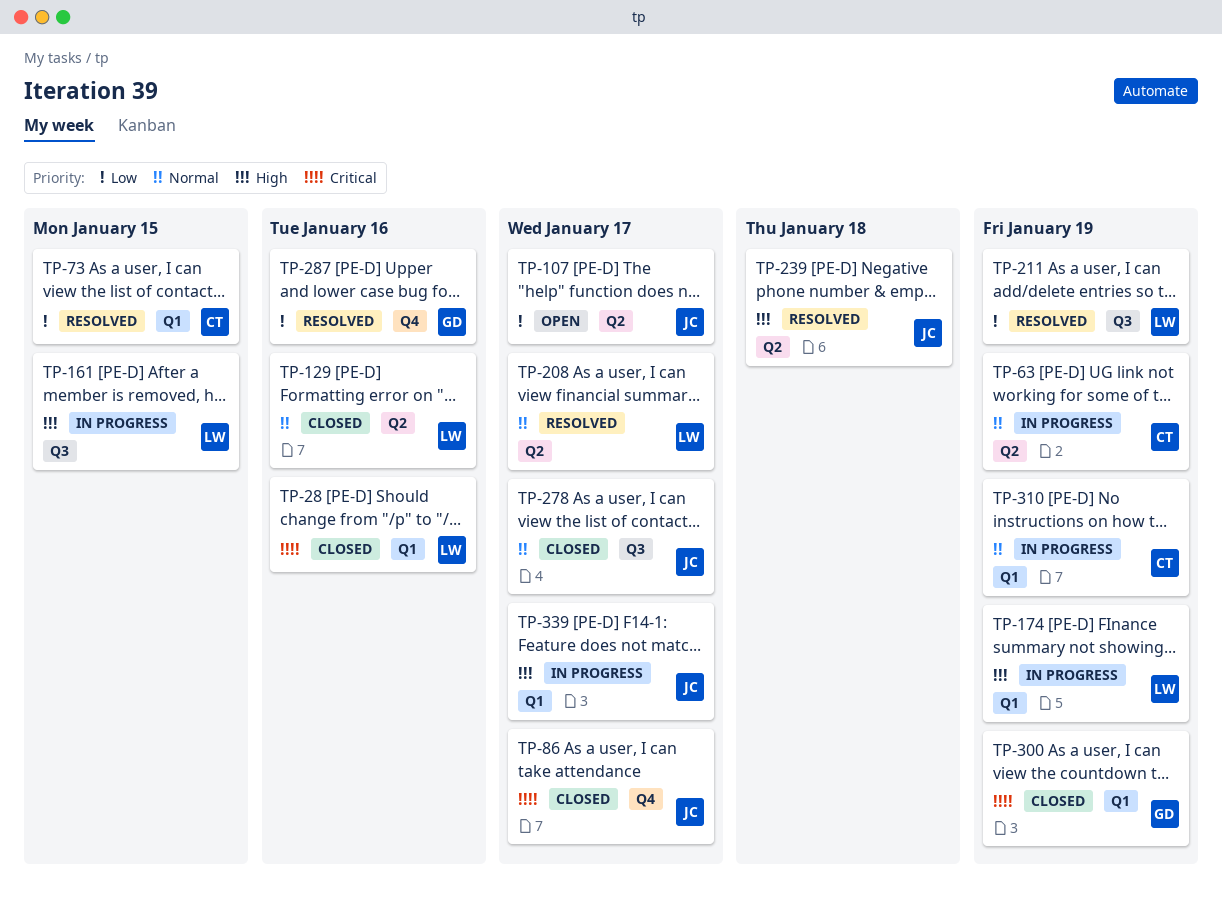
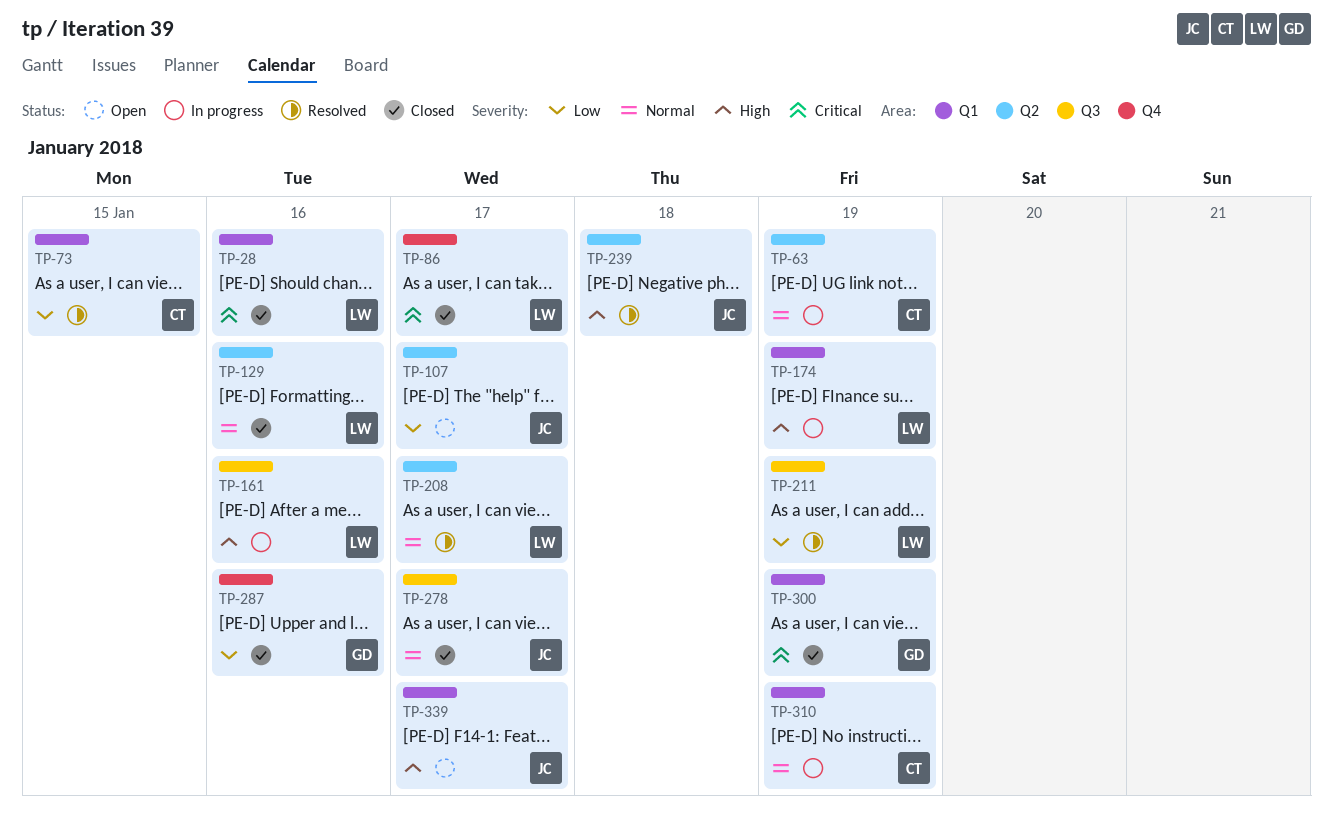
TP-86, owner: JC -> LW
TP-161, due: Jan 15 -> Jan 16
TP-287, status: Resolved -> Closed
TP-339, status: In progress -> Open

